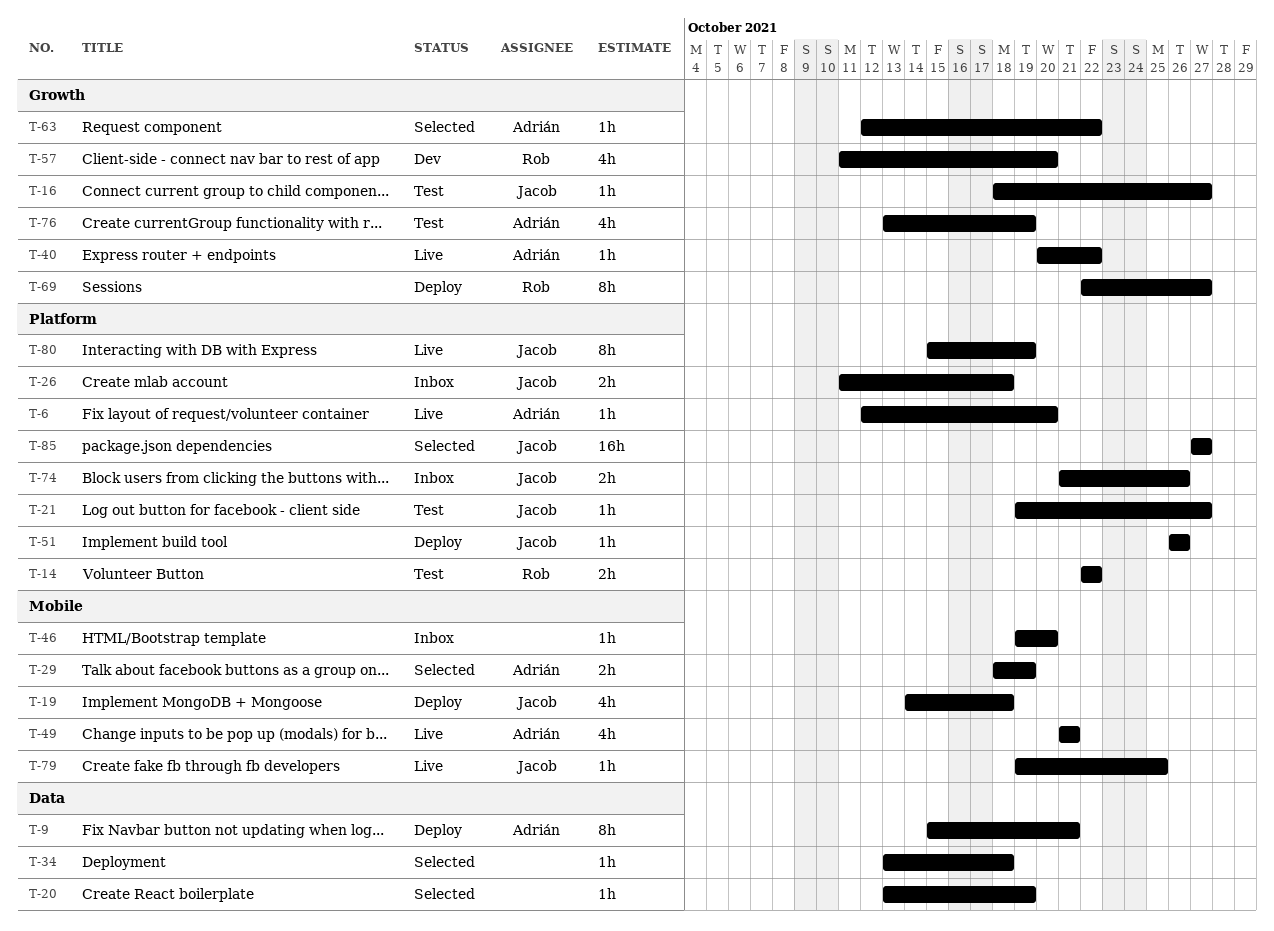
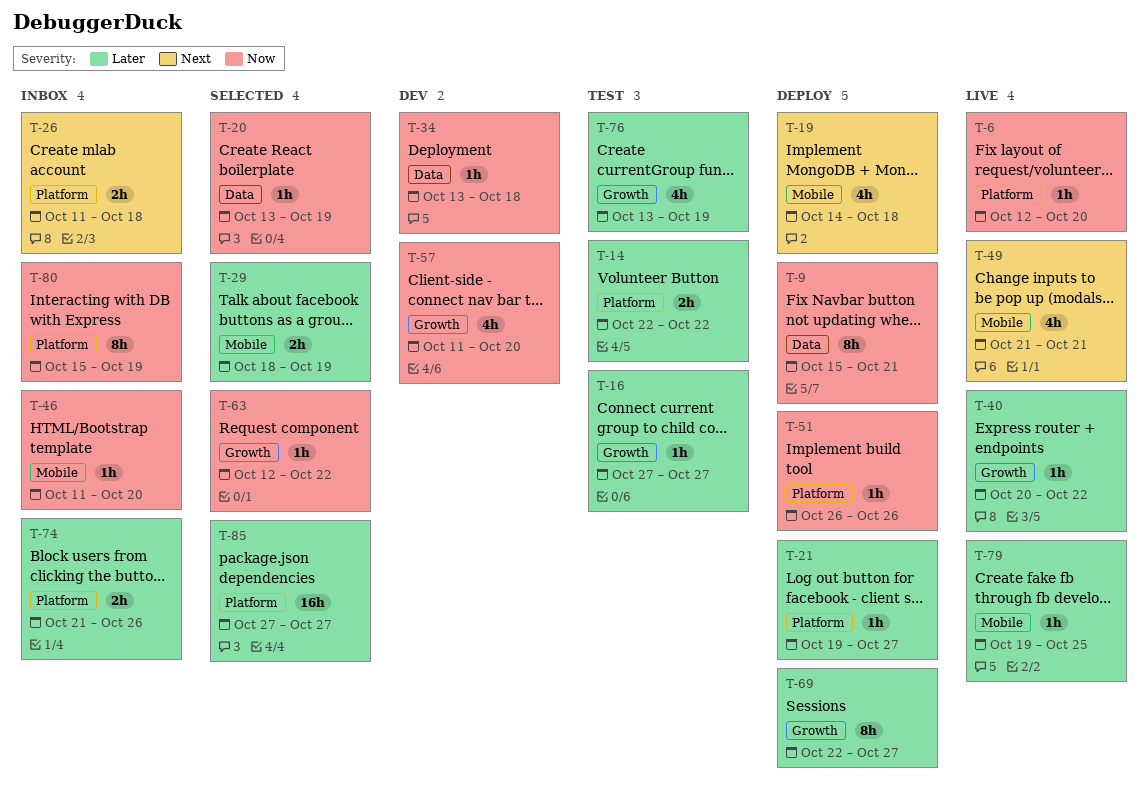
T-16, start: Oct 18 -> Oct 27
T-21, status: Test -> Deploy
T-34, status: Selected -> Dev
T-46, start: Oct 19 -> Oct 11
T-80, status: Live -> Inbox

